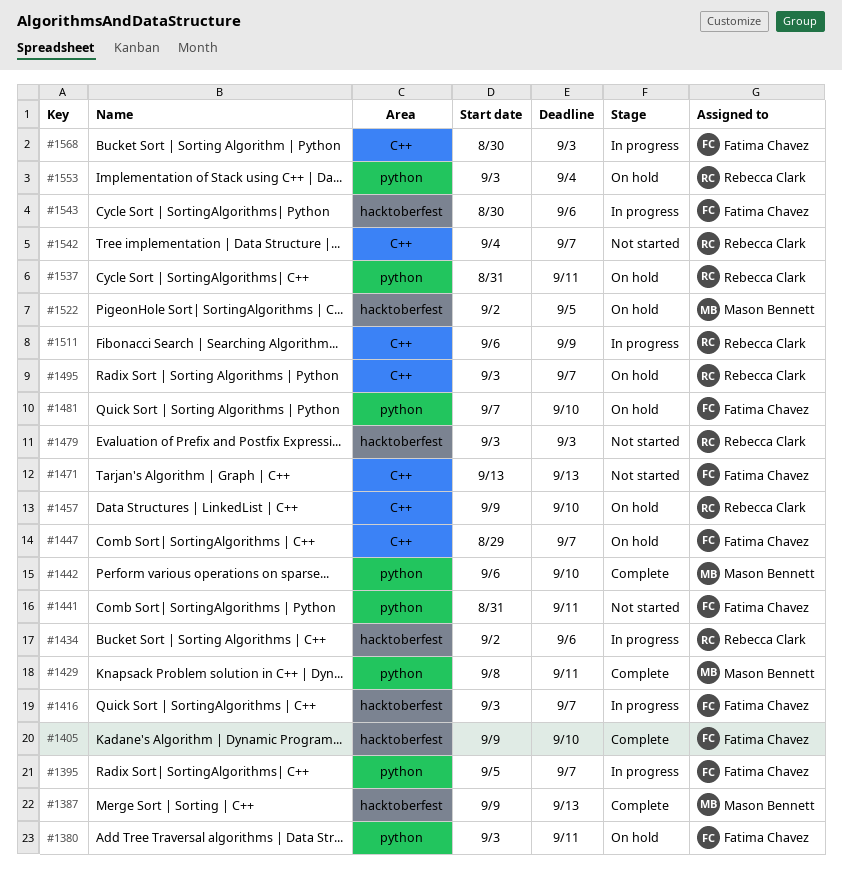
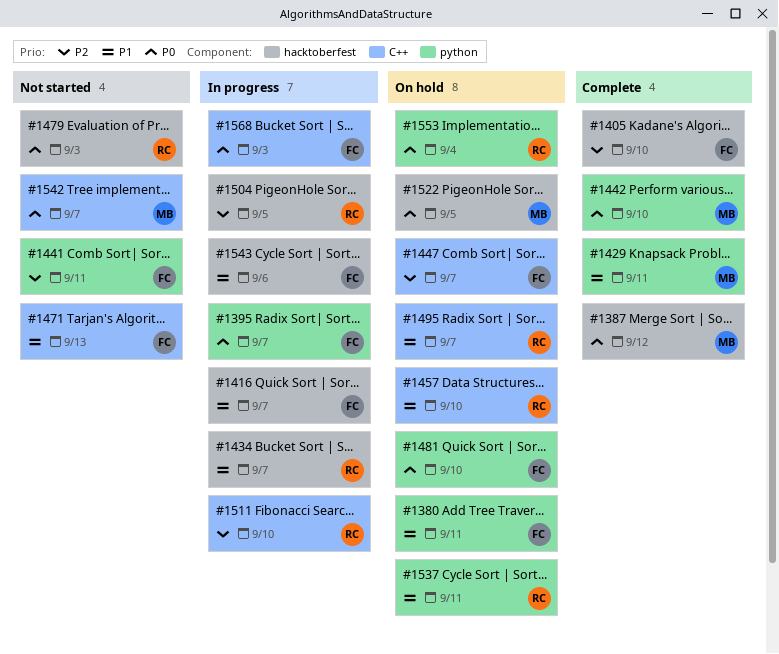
#1387, due: Sep 13 -> Sep 12
#1434, due: Sep 6 -> Sep 7
#1504: none -> present
#1511, due: Sep 9 -> Sep 10
#1542, owner: Rebecca Clark -> Mason Bennett

